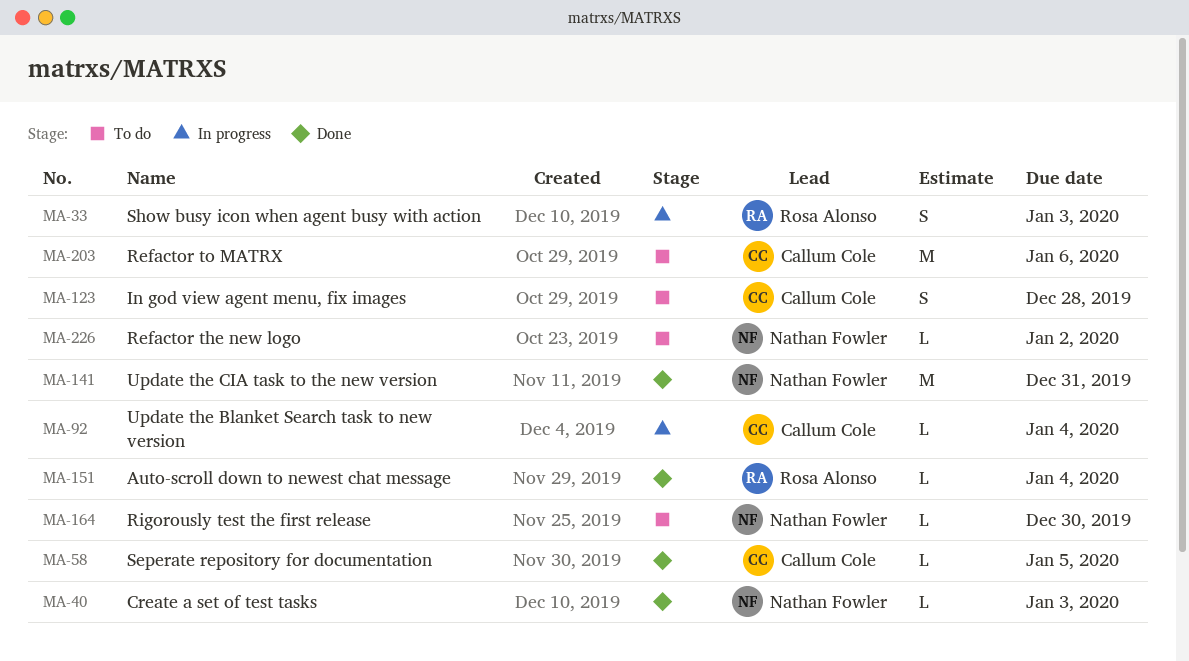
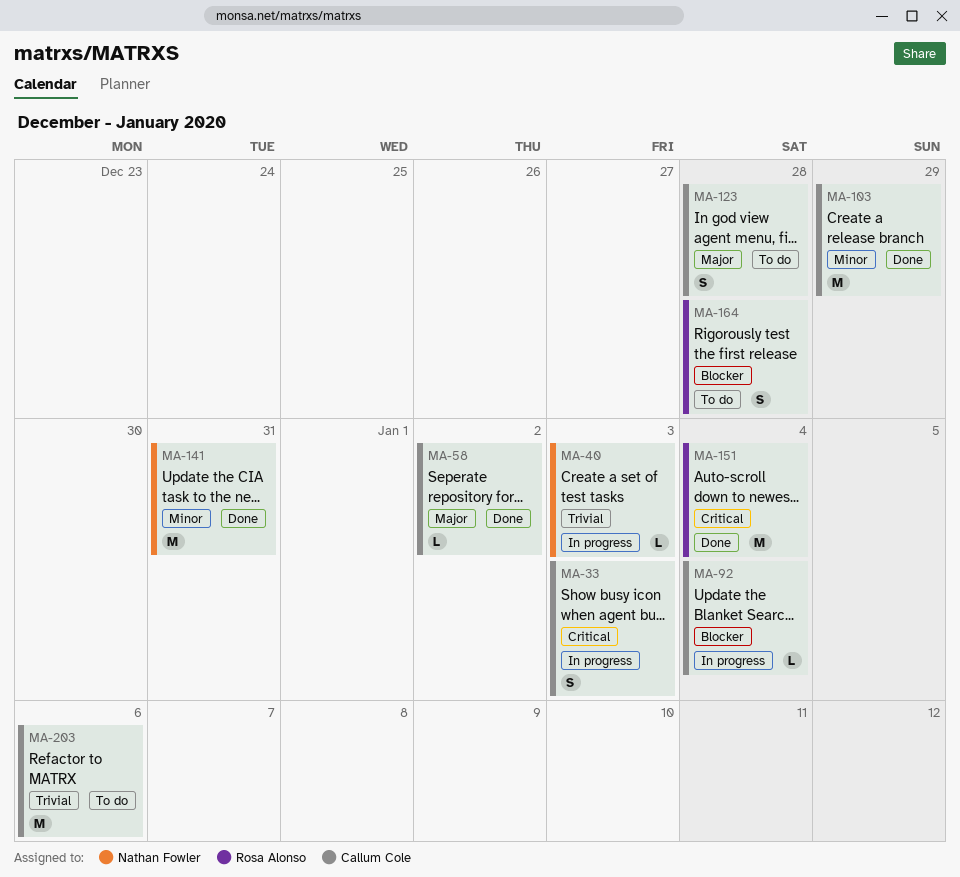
MA-33, owner: Rosa Alonso -> Callum Cole
MA-40, status: Done -> In progress
MA-58, due: Jan 5 -> Jan 2
MA-103: none -> present
MA-151, estimate: L -> M
MA-164, owner: Nathan Fowler -> Rosa Alonso
MA-164, estimate: L -> S
MA-164, due: Dec 30 -> Dec 28
MA-226: present -> none

